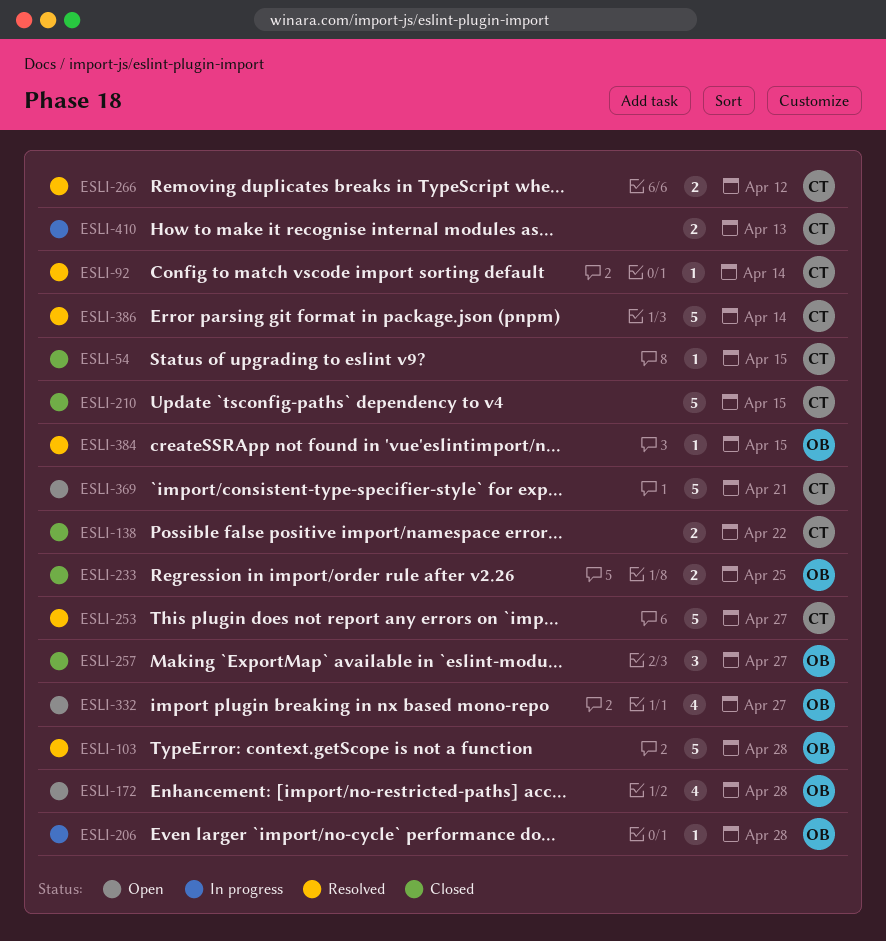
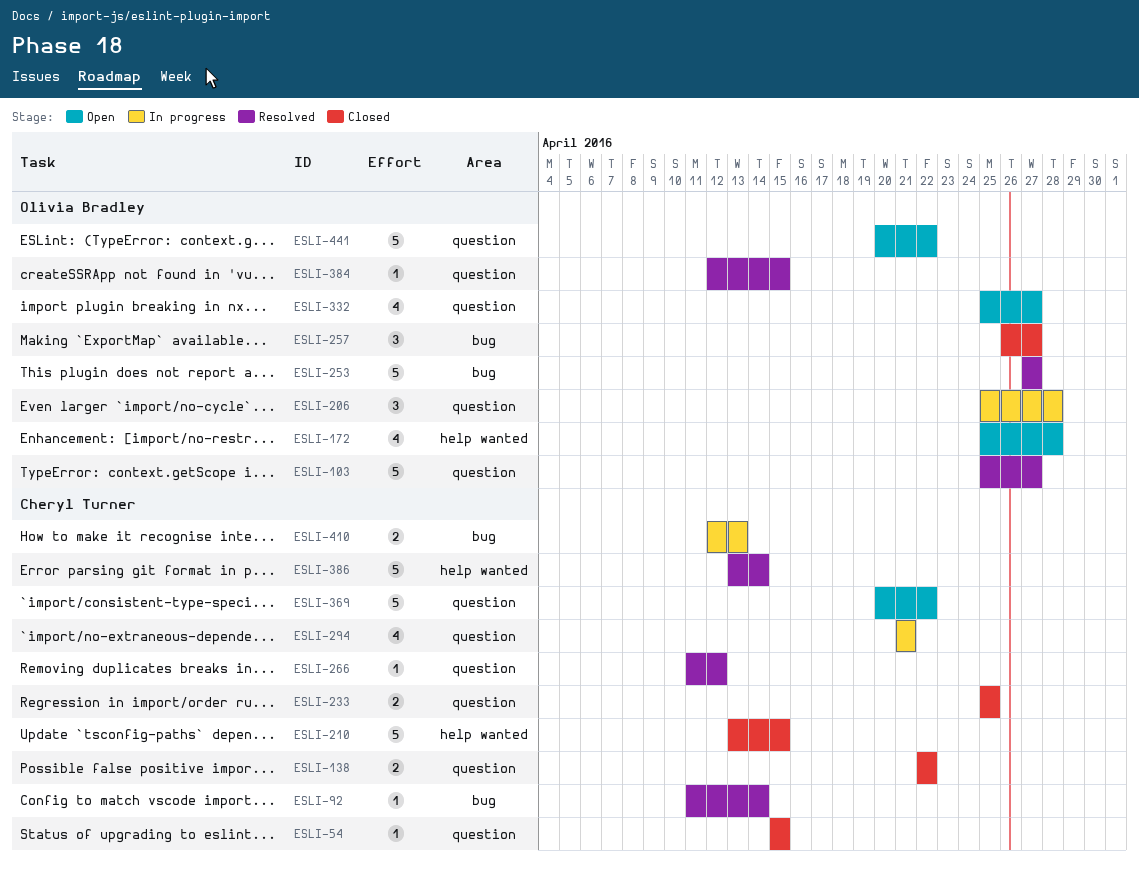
ESLI-103, due: Apr 28 -> Apr 27
ESLI-206, estimate: 1 -> 3
ESLI-233, owner: Olivia Bradley -> Cheryl Turner
ESLI-253, owner: Cheryl Turner -> Olivia Bradley
ESLI-266, estimate: 2 -> 1
ESLI-294: none -> present
ESLI-369, due: Apr 21 -> Apr 22
ESLI-441: none -> present

